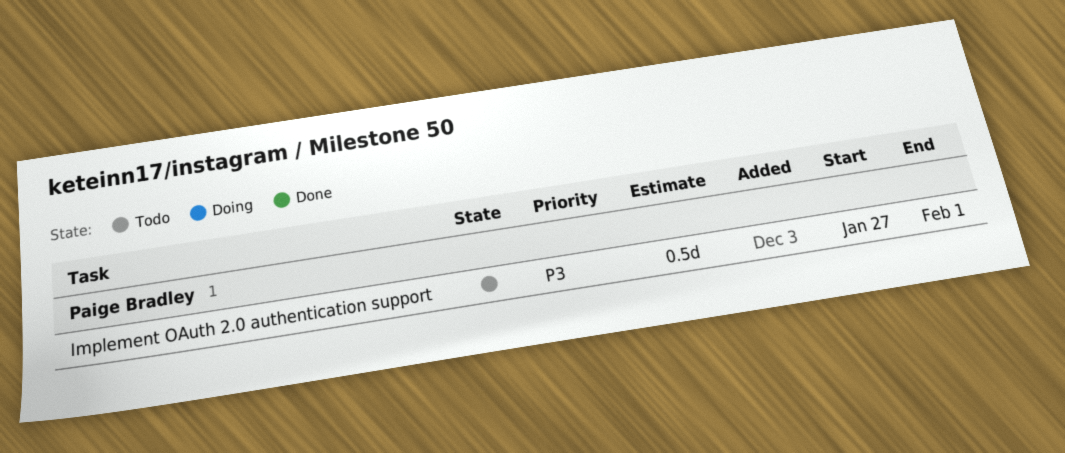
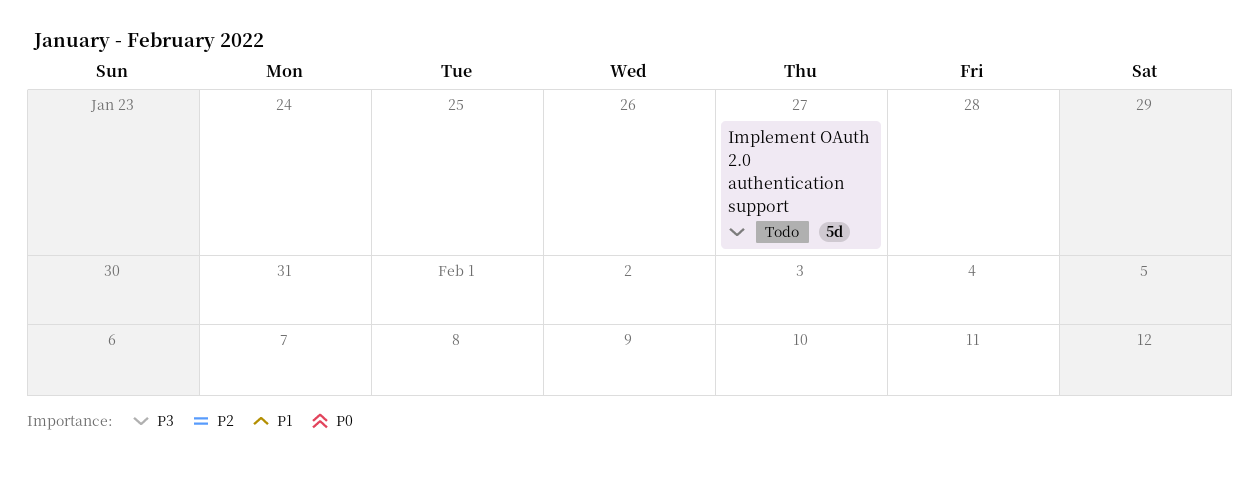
Implement OAuth 2.0 authentication support, estimate: 0.5d -> 5d
Implement OAuth 2.0 authentication support, due: Feb 1 -> Jan 27

